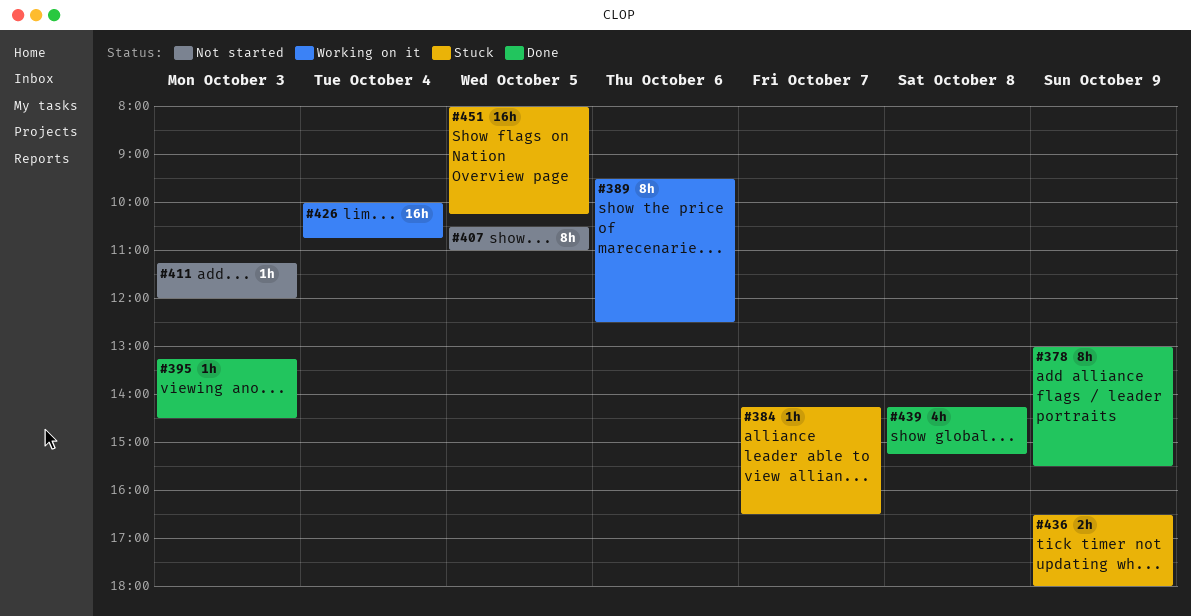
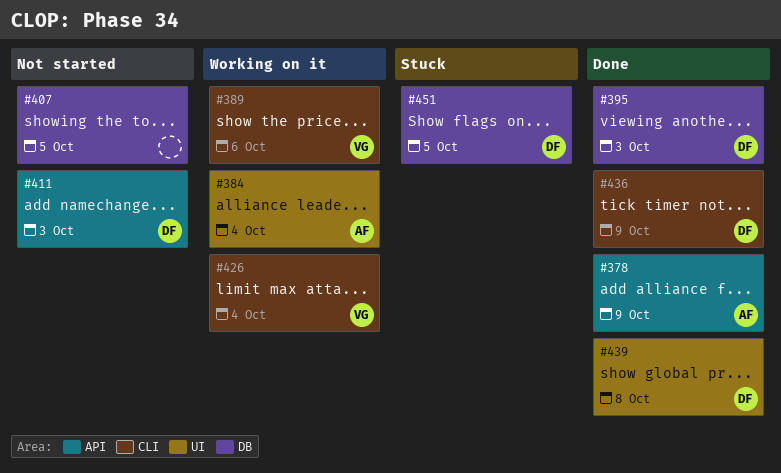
#384, status: Stuck -> Working on it
#384, day: Oct 7 -> Oct 4
#436, status: Stuck -> Done

